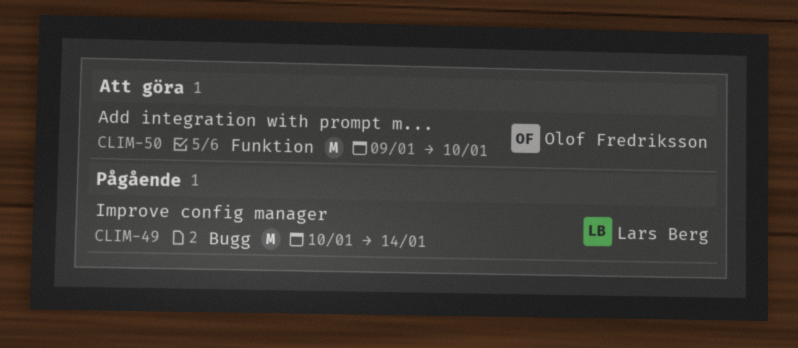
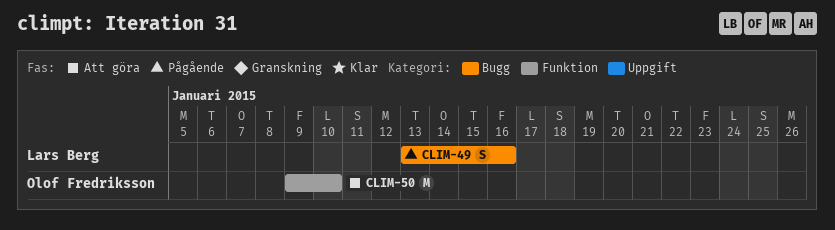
CLIM-49, estimate: M -> S
CLIM-49, start: Jan 10 -> Jan 13
CLIM-49, due: Jan 14 -> Jan 16

